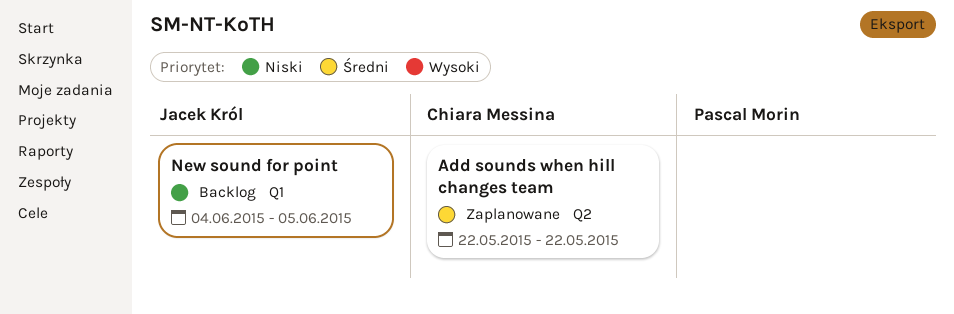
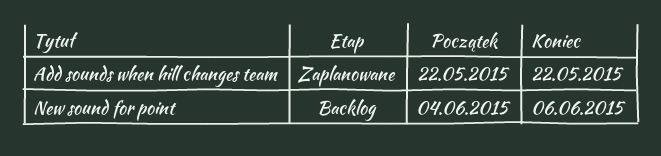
New sound for point, due: Jun 5 -> Jun 6

